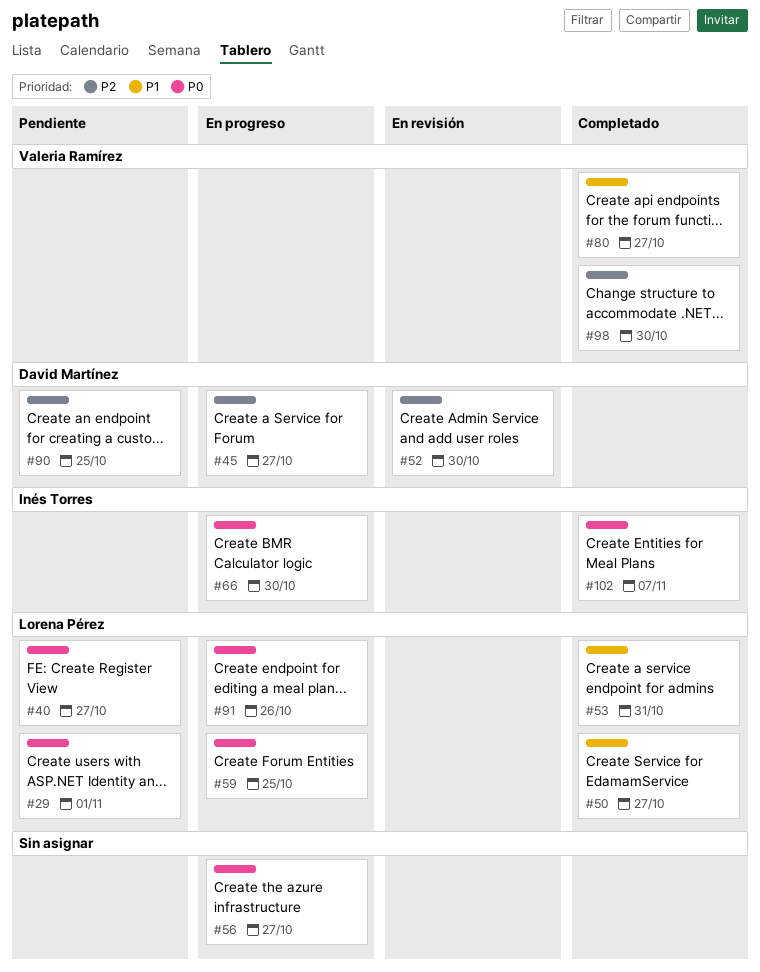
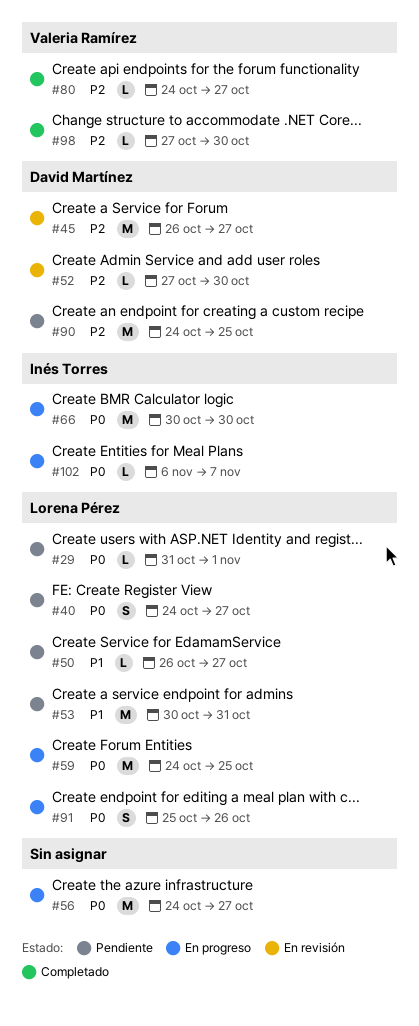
#45, status: En progreso -> En revisión
#50, status: Completado -> Pendiente
#53, status: Completado -> Pendiente
#80, priority: P1 -> P2
#102, status: Completado -> En progreso

